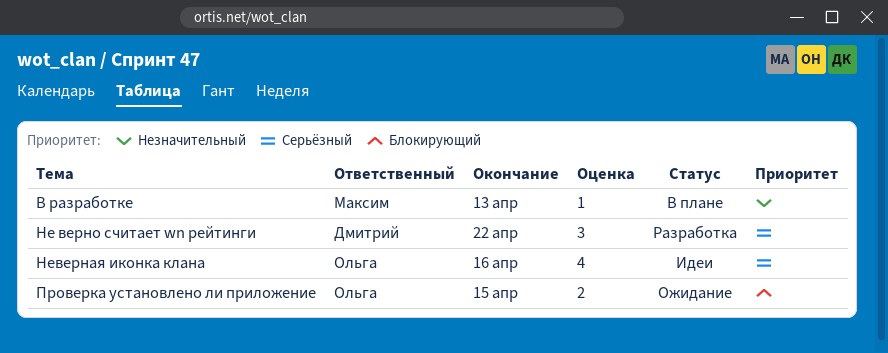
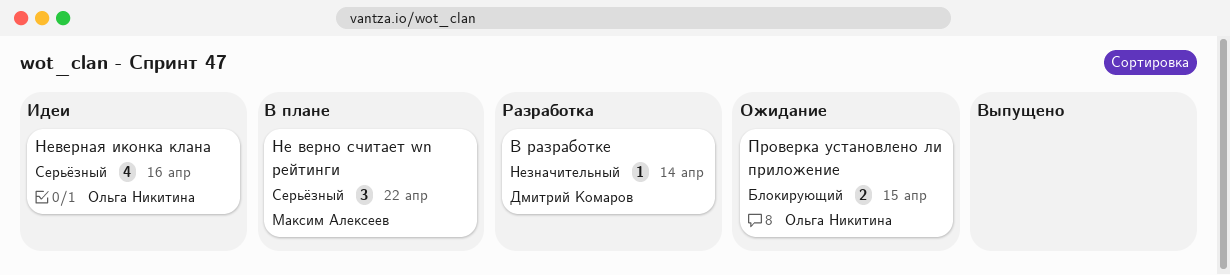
В разработке, status: В плане -> Разработка
В разработке, owner: Максим Алексеев -> Дмитрий Комаров
В разработке, due: Apr 13 -> Apr 14
Не верно считает wn рейтинги, status: Разработка -> В плане
Не верно считает wn рейтинги, owner: Дмитрий Комаров -> Максим Алексеев

